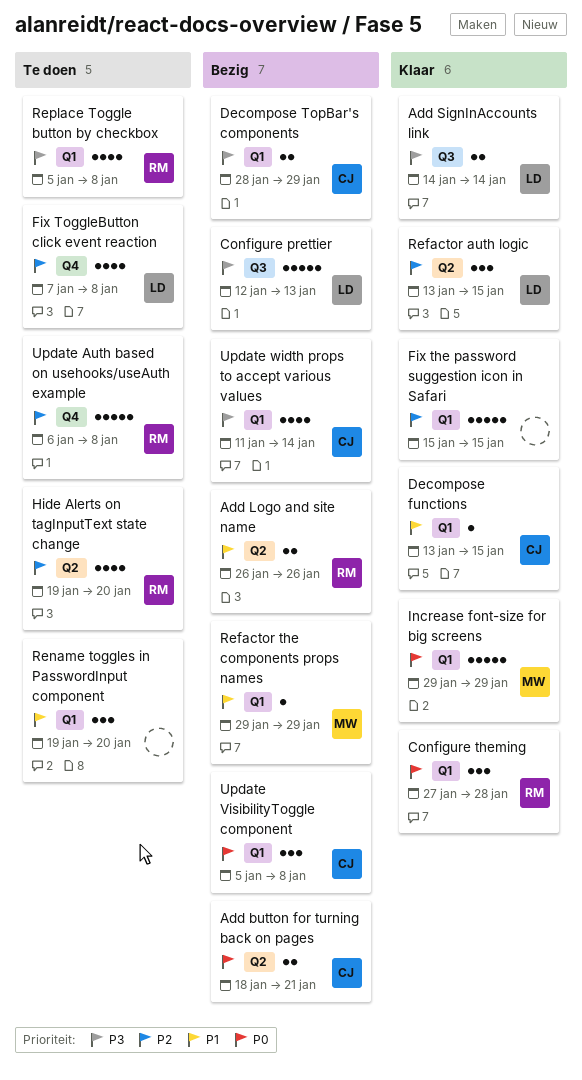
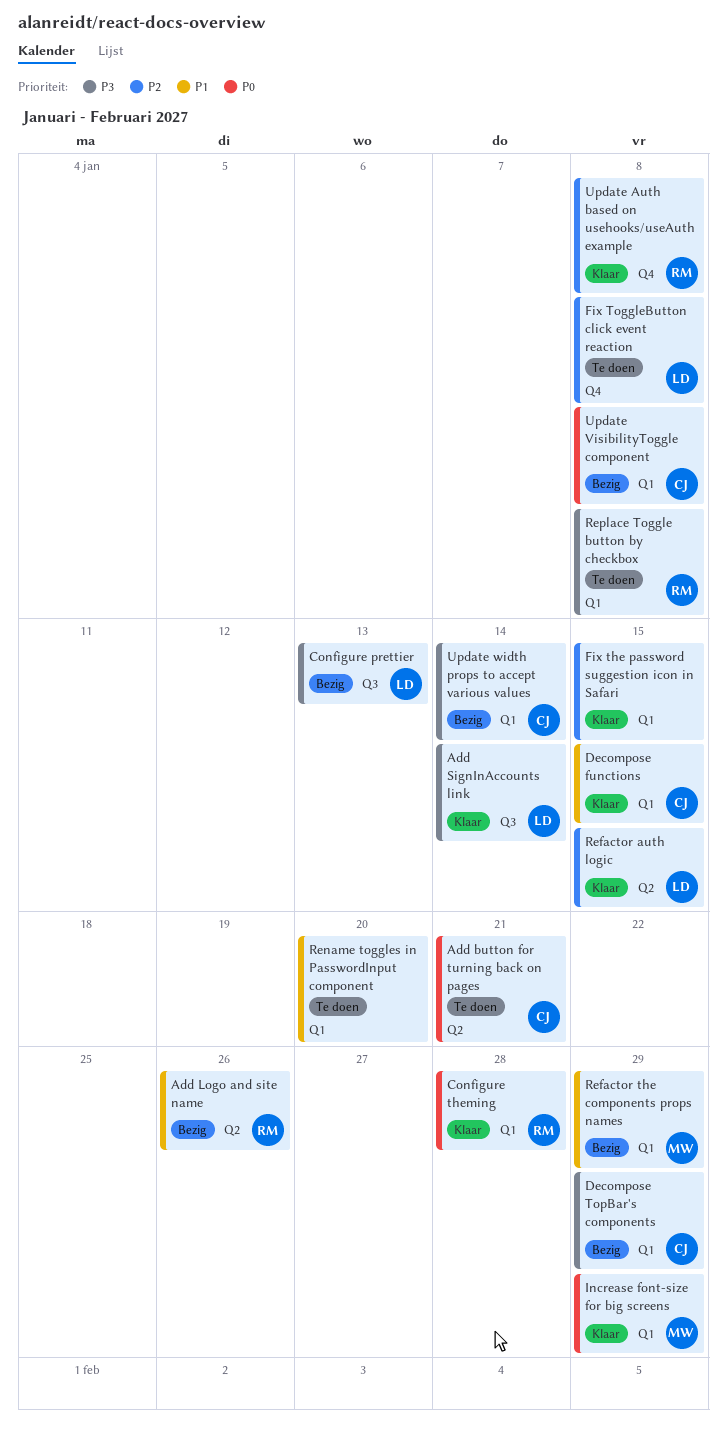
Add button for turning back on pages, status: Bezig -> Te doen
Hide Alerts on tagInputText state change: present -> none
Update Auth based on usehooks/useAuth example, status: Te doen -> Klaar

